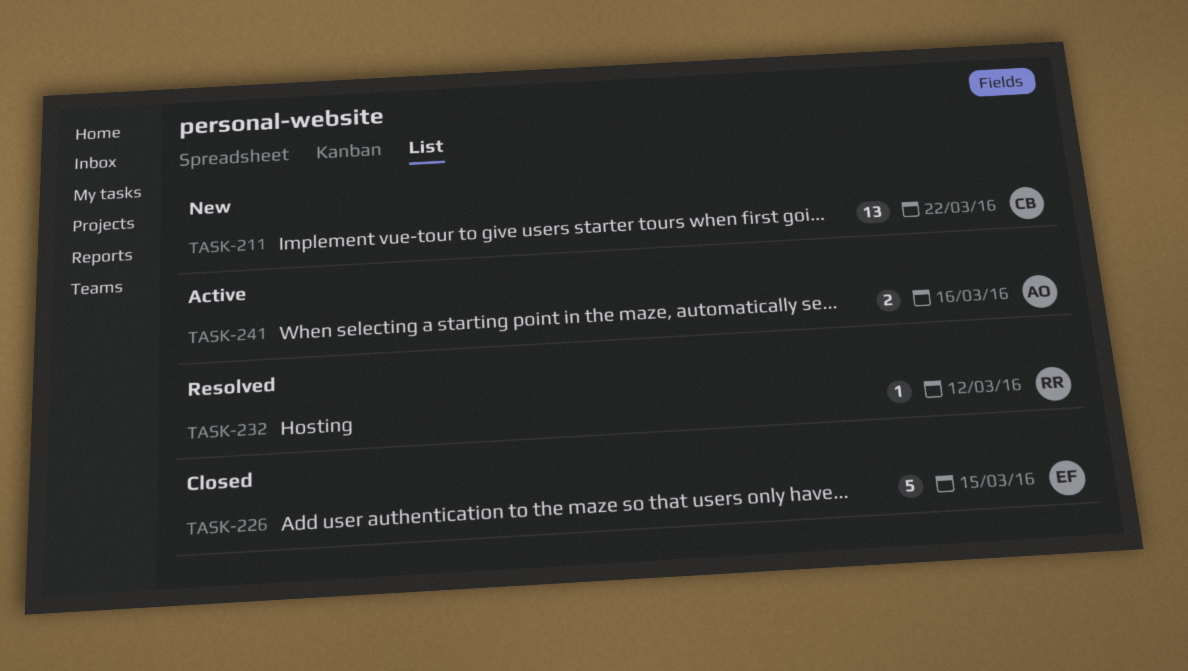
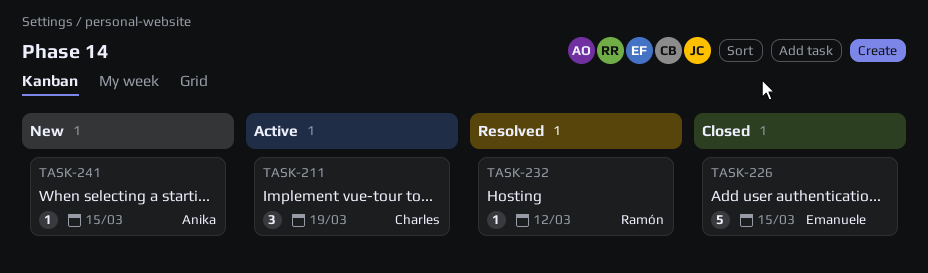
TASK-211, status: New -> Active
TASK-211, estimate: 13 -> 3
TASK-211, due: Mar 22 -> Mar 19
TASK-241, status: Active -> New
TASK-241, estimate: 2 -> 1
TASK-241, due: Mar 16 -> Mar 15

